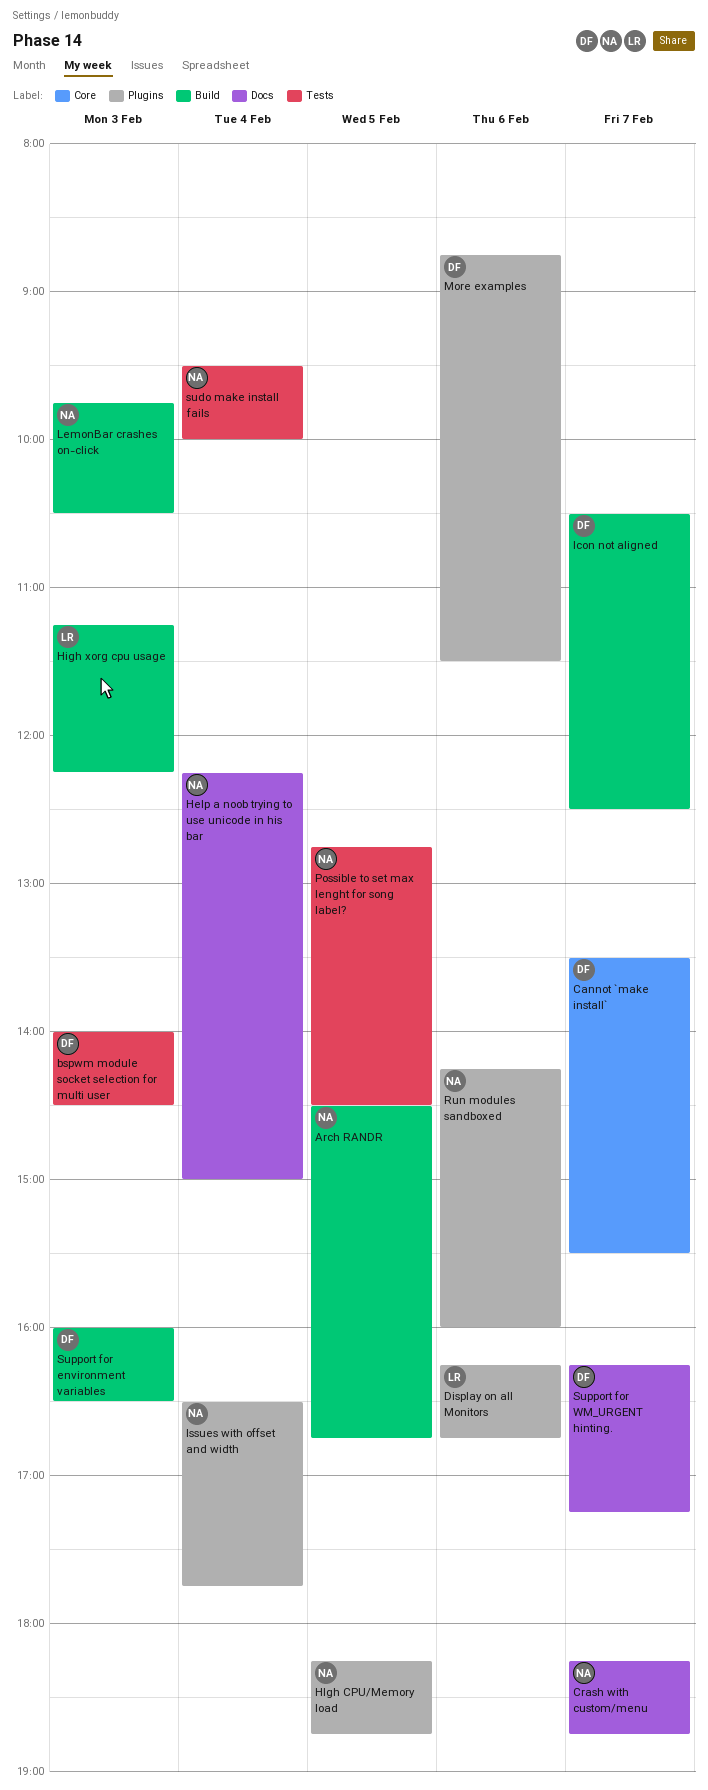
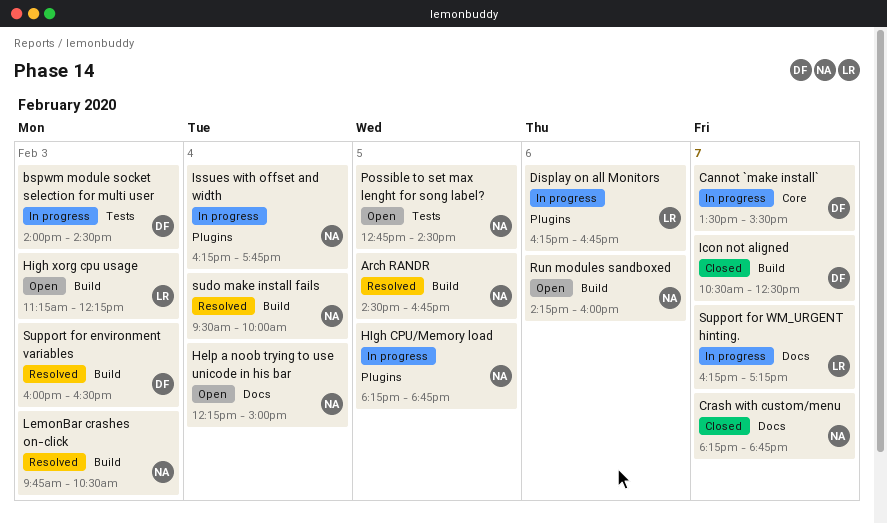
Issues with offset and width, begins: 16:30 -> 16:15
More examples: present -> none
Run modules sandboxed, label: Plugins -> Build
sudo make install fails, label: Tests -> Build
Support for WM_URGENT hinting., owner: DF -> LR

